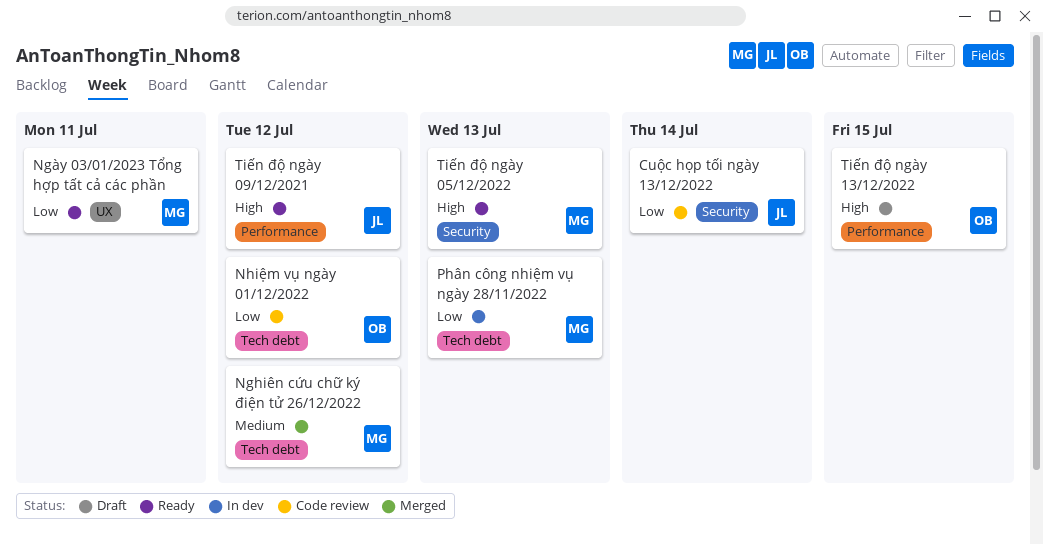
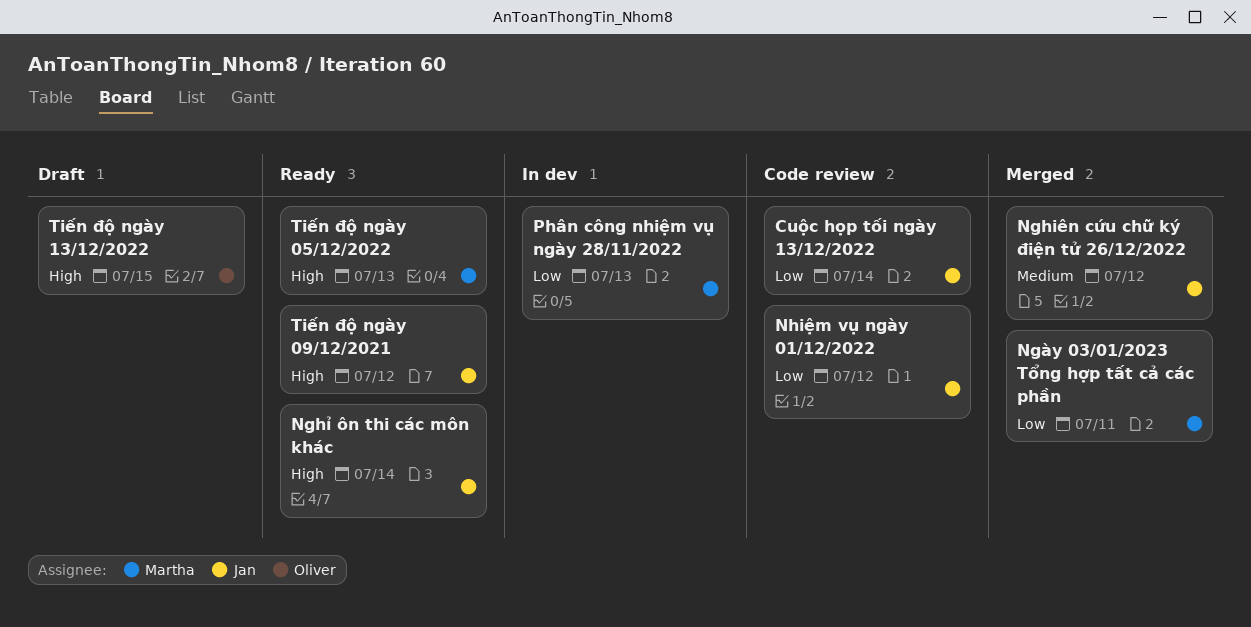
Nghiên cứu chữ ký điện tử 26/12/2022, owner: Martha -> Jan
Nghỉ ôn thi các môn khác: none -> present
Ngày 03/01/2023 Tổng hợp tất cả các phần, status: Ready -> Merged
Nhiệm vụ ngày 01/12/2022, owner: Oliver -> Jan

